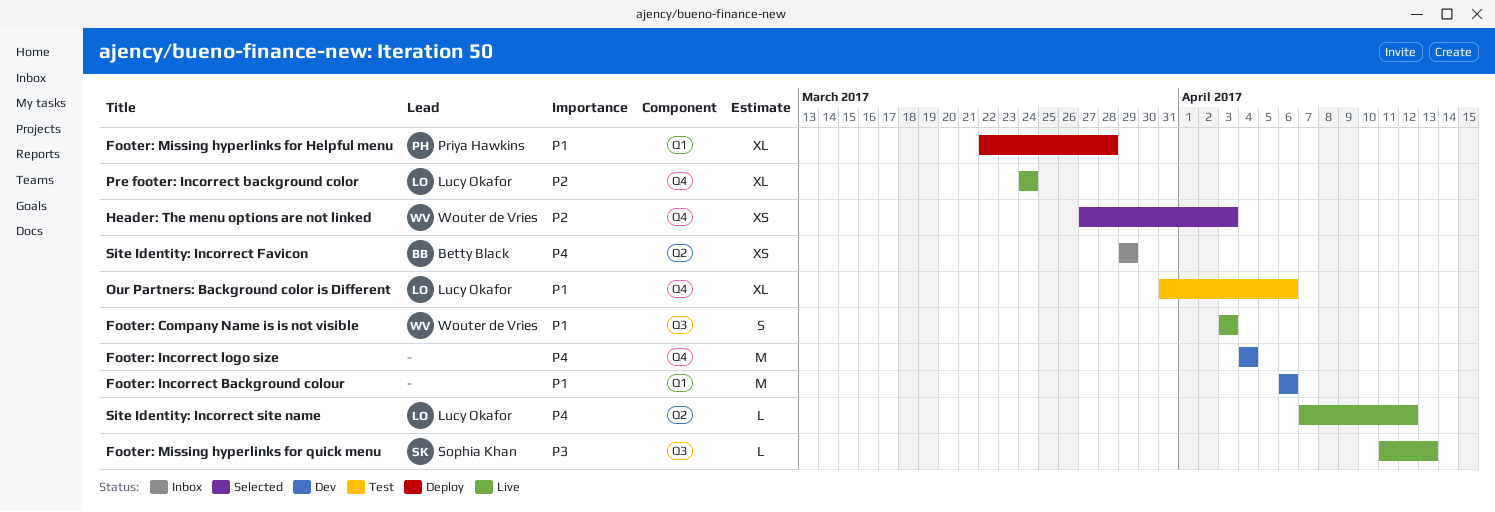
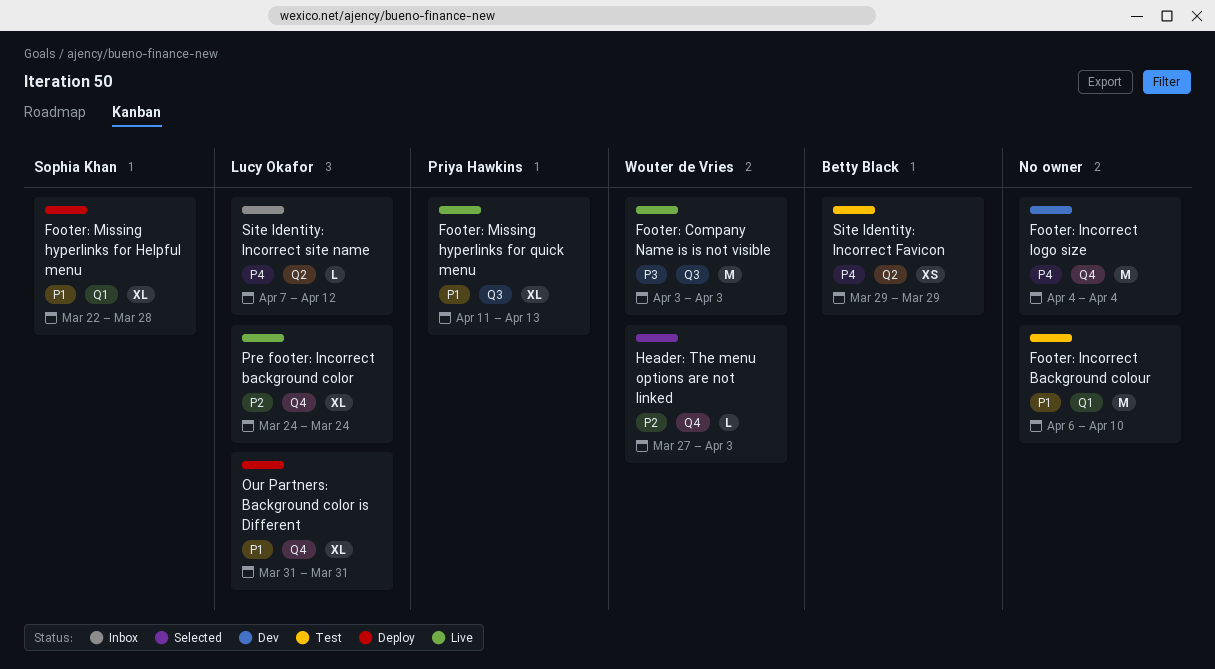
Footer: Company Name is is not visible, priority: P1 -> P3
Footer: Company Name is is not visible, estimate: S -> M
Footer: Incorrect Background colour, status: Dev -> Test
Footer: Incorrect Background colour, due: Apr 6 -> Apr 10
Footer: Missing hyperlinks for Helpful menu, owner: Priya Hawkins -> Sophia Khan
Footer: Missing hyperlinks for quick menu, owner: Sophia Khan -> Priya Hawkins
Footer: Missing hyperlinks for quick menu, priority: P3 -> P1
Footer: Missing hyperlinks for quick menu, estimate: L -> XL
Header: The menu options are not linked, estimate: XS -> L
Our Partners: Background color is Different, status: Test -> Deploy
Our Partners: Background color is Different, due: Apr 6 -> Mar 31
Site Identity: Incorrect Favicon, status: Inbox -> Test
Site Identity: Incorrect site name, status: Live -> Inbox

